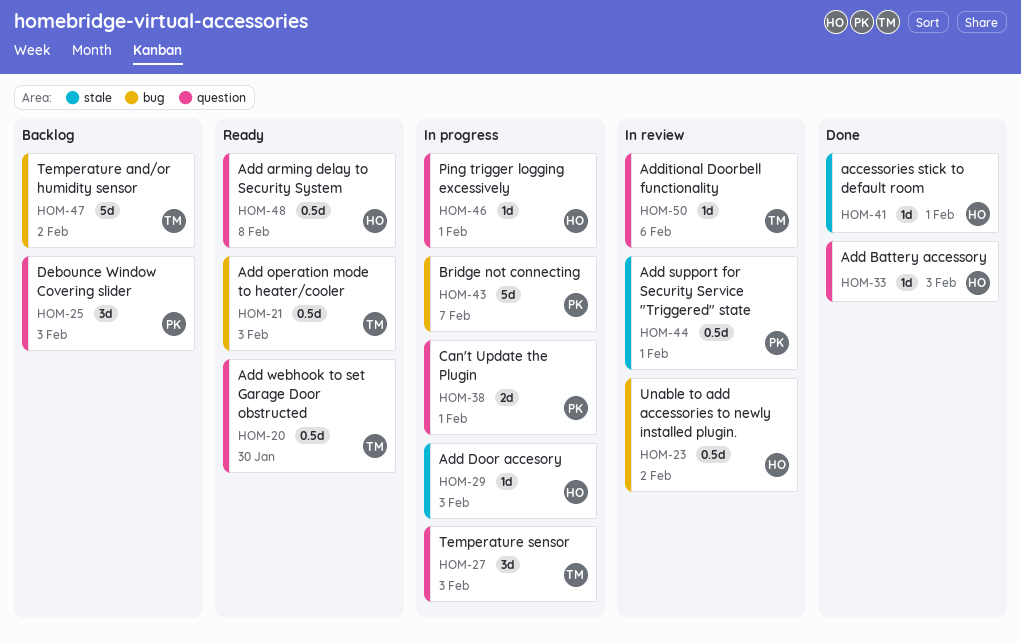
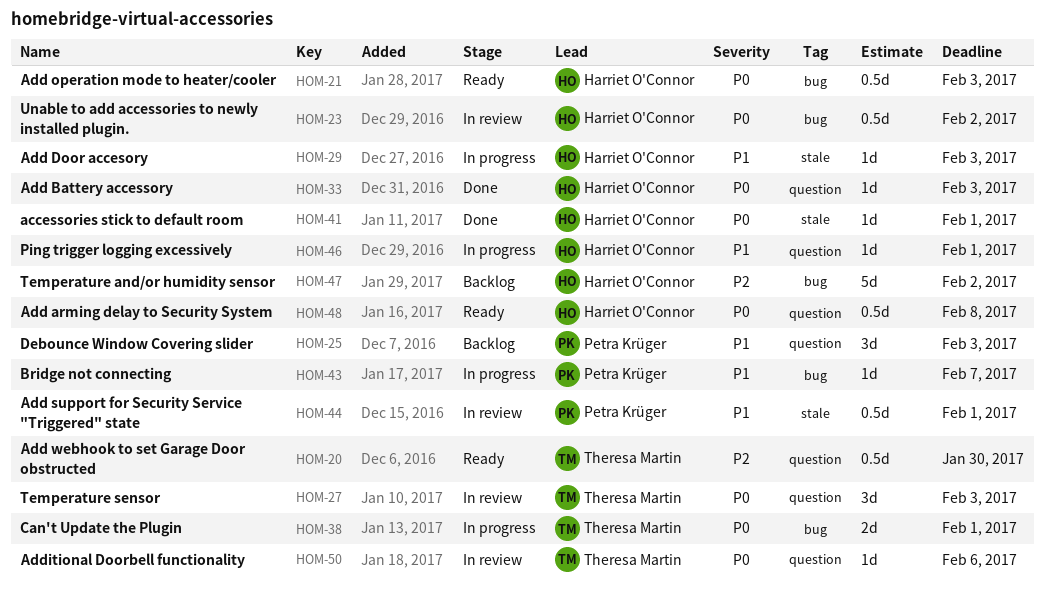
HOM-21, owner: Theresa Martin -> Harriet O'Connor
HOM-27, status: In progress -> In review
HOM-38, owner: Petra Krüger -> Theresa Martin
HOM-38, label: question -> bug
HOM-43, estimate: 5d -> 1d
HOM-47, owner: Theresa Martin -> Harriet O'Connor

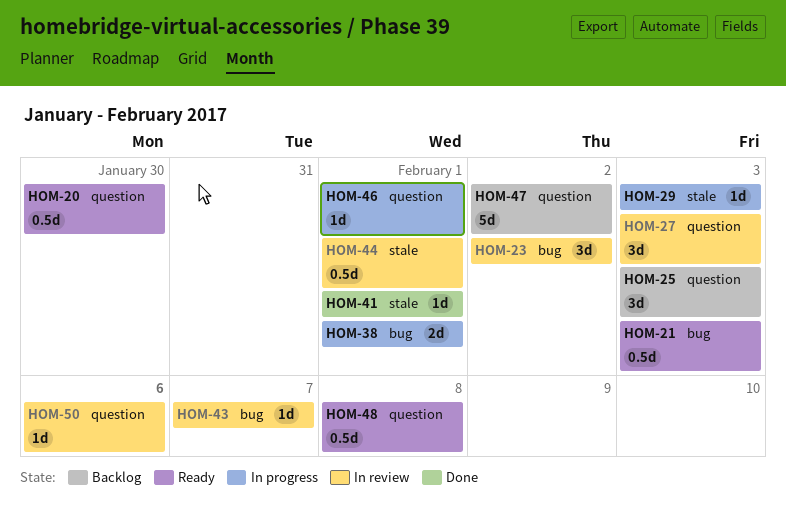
HOM-23, estimate: 0.5d -> 3d
HOM-33: present -> none
HOM-43, status: In progress -> In review
HOM-47, label: bug -> question

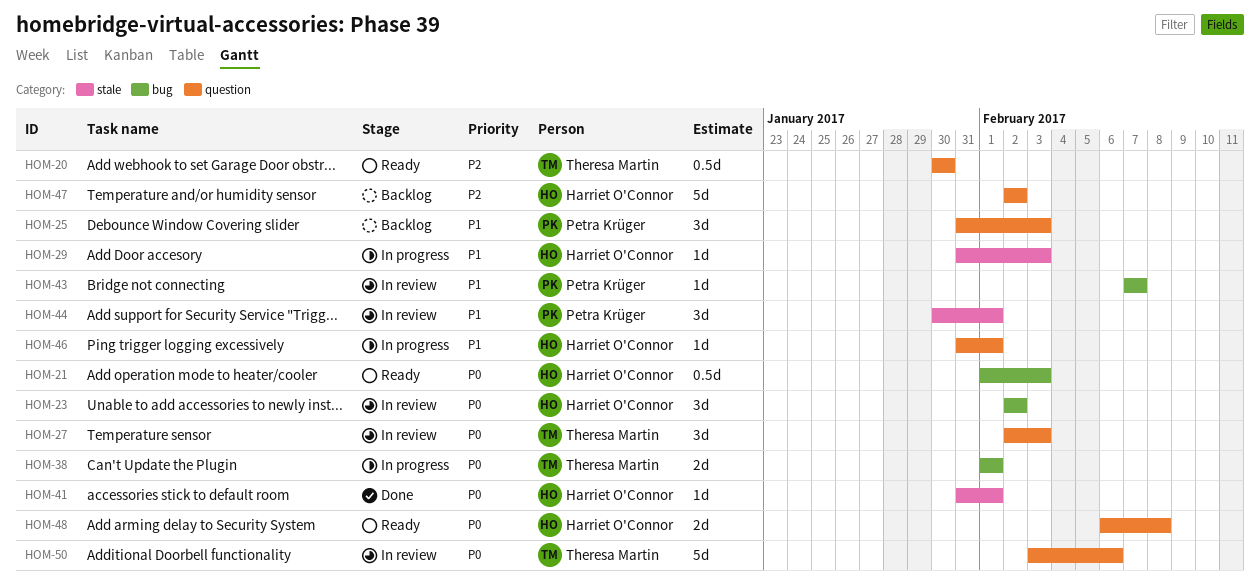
HOM-44, estimate: 0.5d -> 3d
HOM-48, estimate: 0.5d -> 2d
HOM-50, estimate: 1d -> 5d

